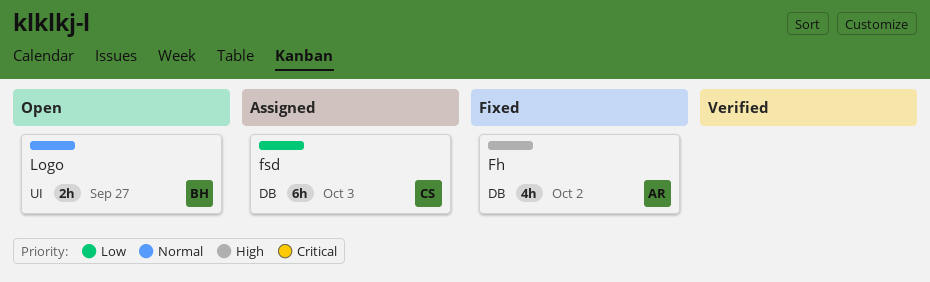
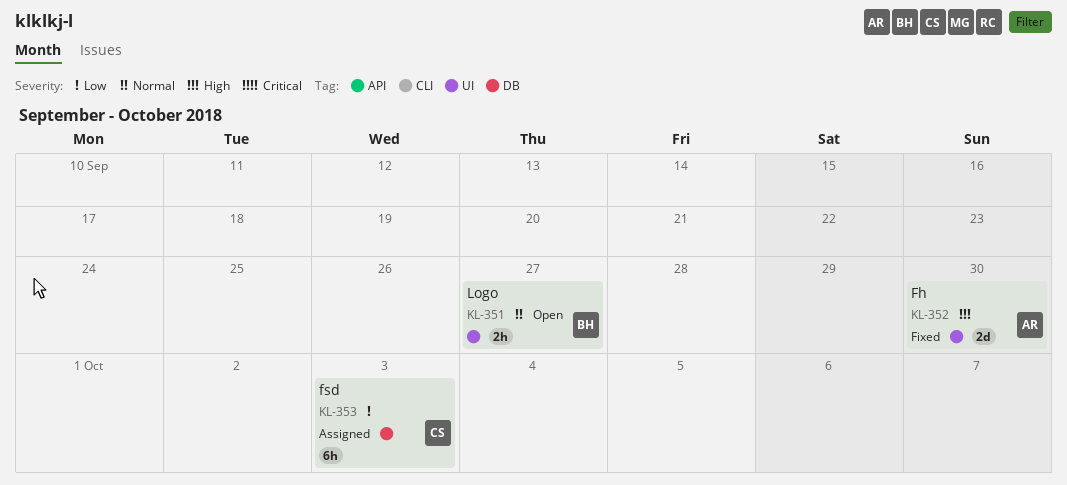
Fh, label: DB -> UI
Fh, estimate: 4h -> 2d
Fh, due: Oct 2 -> Sep 30

